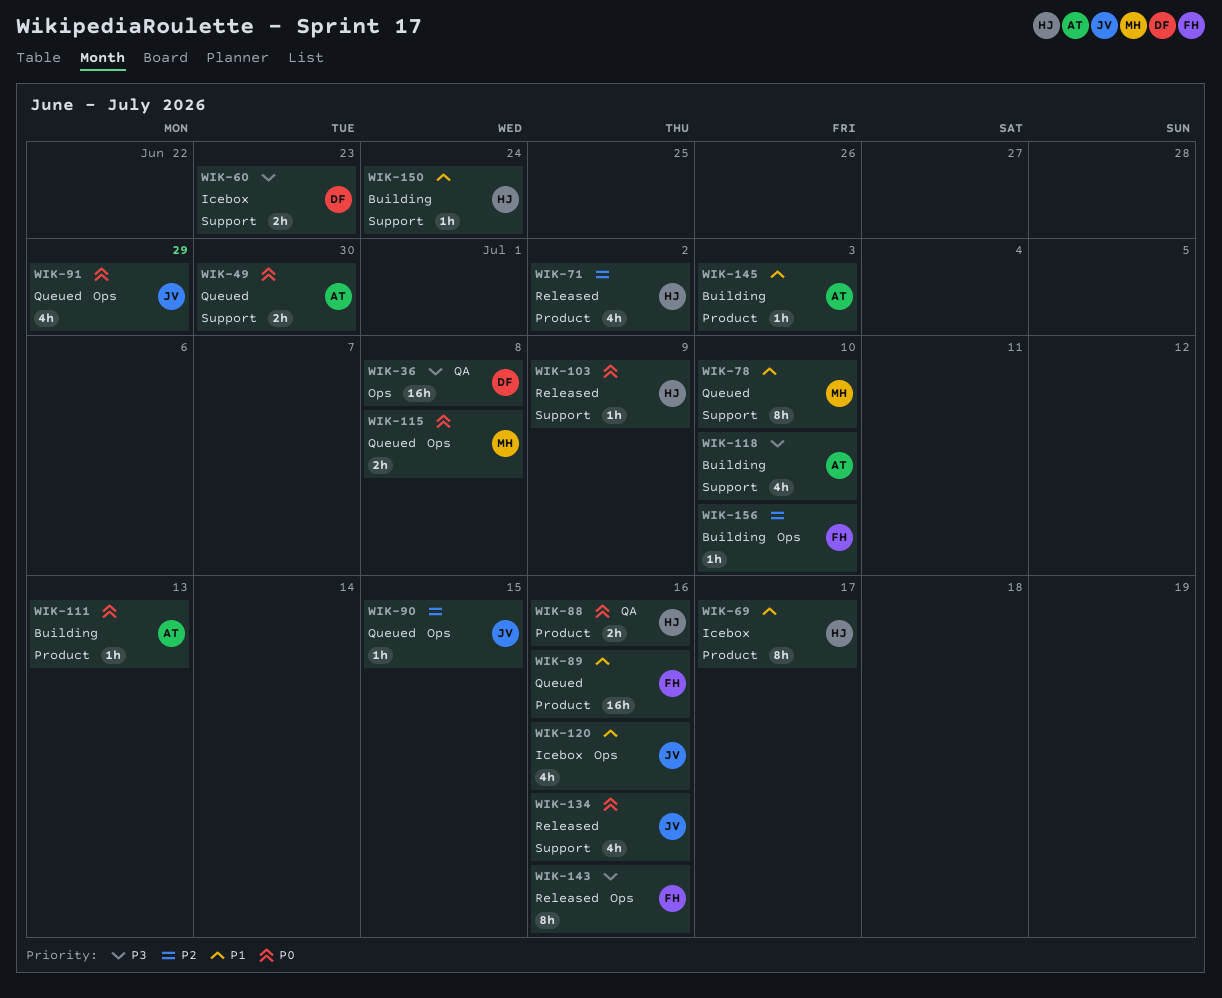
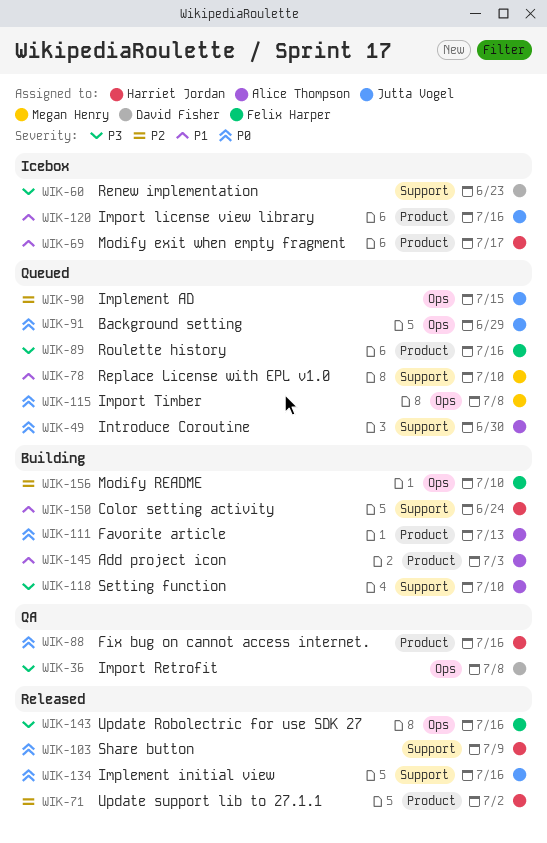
WIK-89, priority: P1 -> P3
WIK-120, label: Ops -> Product

